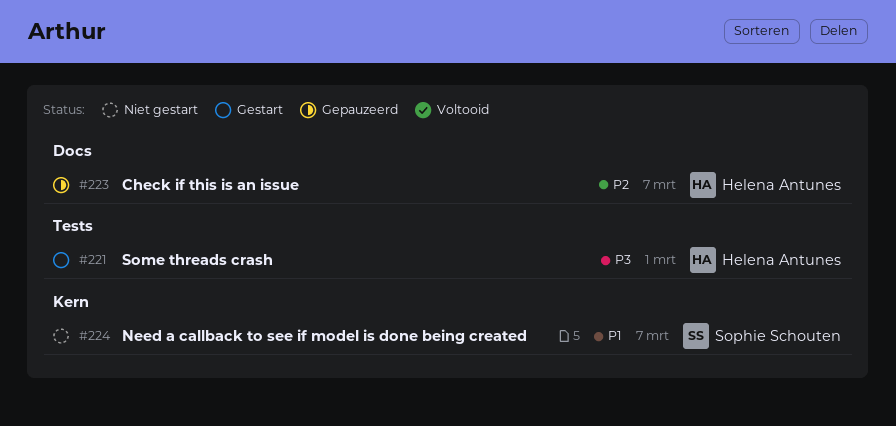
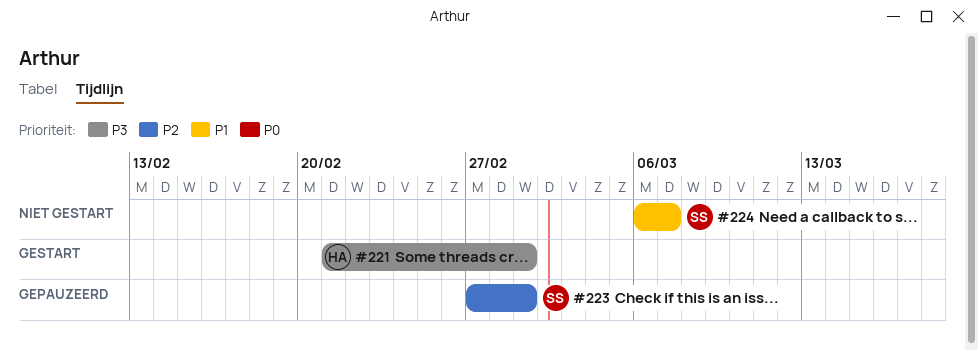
#223, owner: Helena Antunes -> Sophie Schouten
#223, due: Mar 7 -> Mar 1

